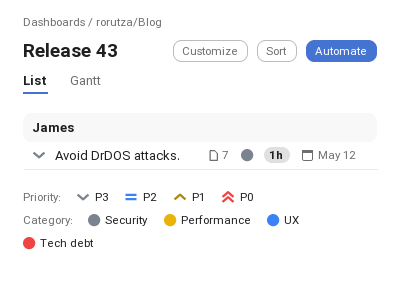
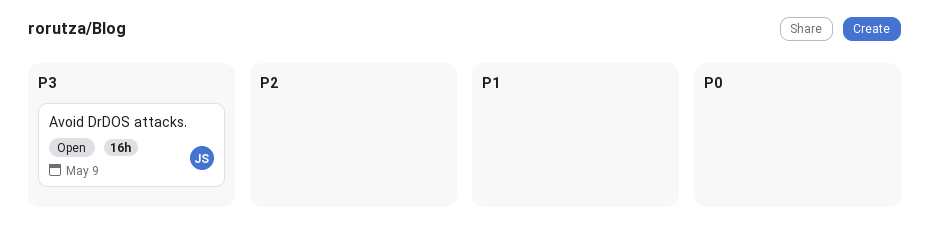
Avoid DrDOS attacks., estimate: 1h -> 16h
Avoid DrDOS attacks., due: May 12 -> May 9

